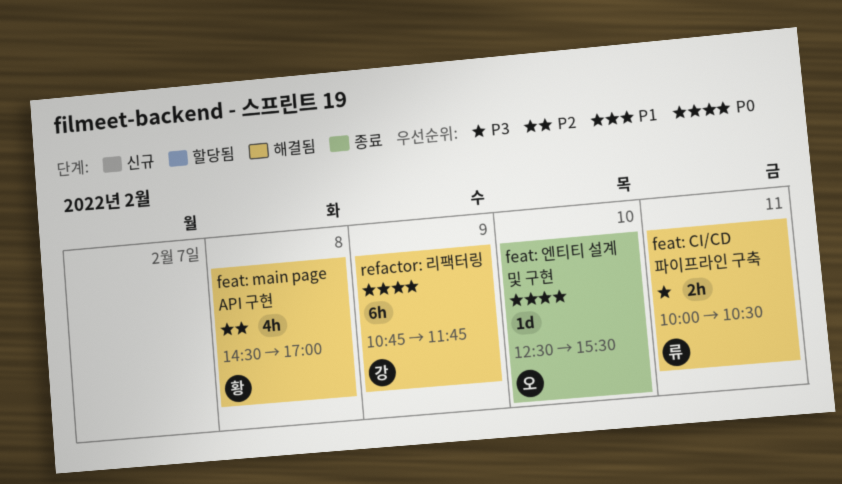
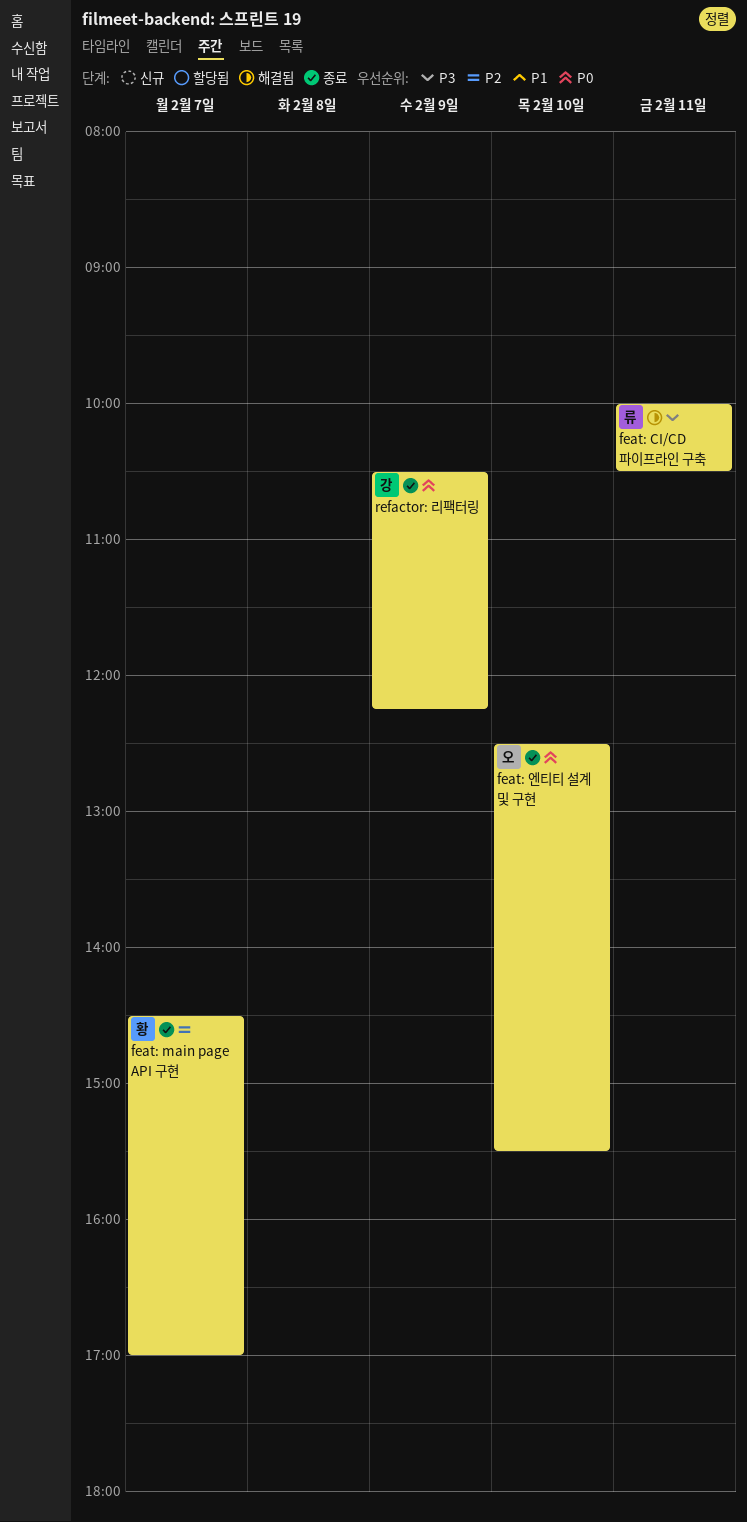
feat: main page API 구현, status: 해결됨 -> 종료
feat: main page API 구현, day: Feb 8 -> Feb 7
refactor: 리팩터링, status: 해결됨 -> 종료
refactor: 리팩터링, begins: 10:45 -> 10:30
refactor: 리팩터링, ends: 11:45 -> 12:15

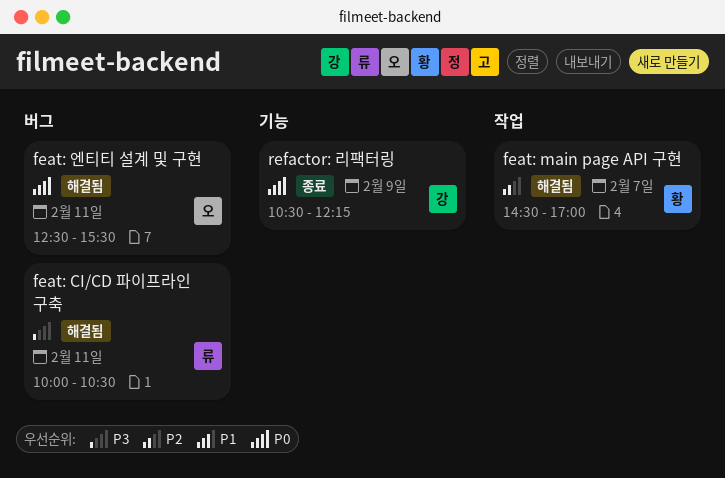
feat: main page API 구현, status: 종료 -> 해결됨
feat: 엔티티 설계 및 구현, status: 종료 -> 해결됨
feat: 엔티티 설계 및 구현, day: Feb 10 -> Feb 11

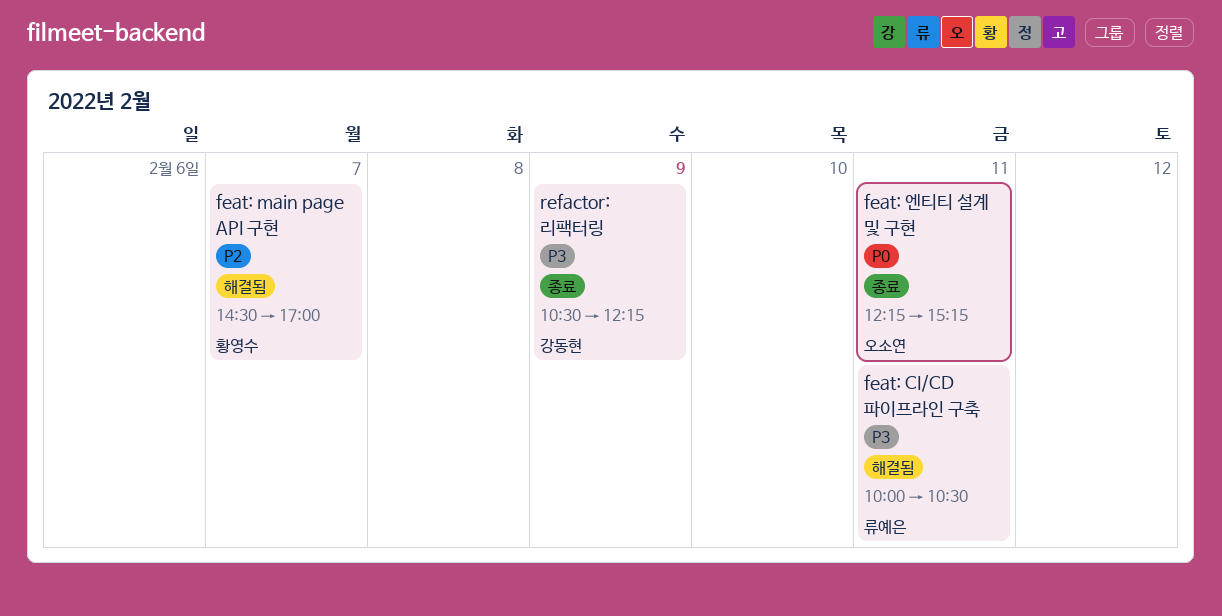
feat: 엔티티 설계 및 구현, status: 해결됨 -> 종료
feat: 엔티티 설계 및 구현, begins: 12:30 -> 12:15
feat: 엔티티 설계 및 구현, ends: 15:30 -> 15:15
refactor: 리팩터링, priority: P0 -> P3

